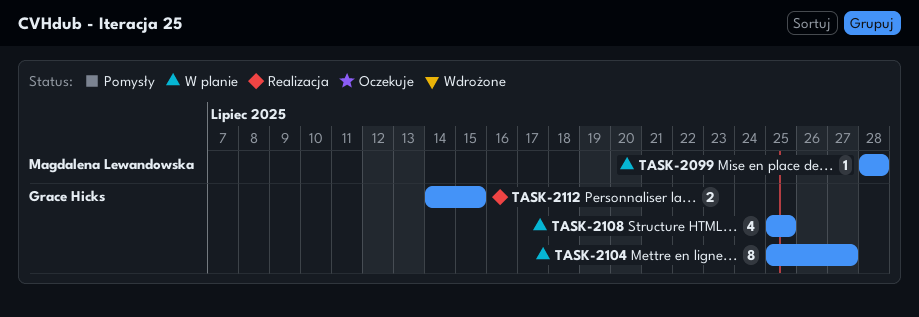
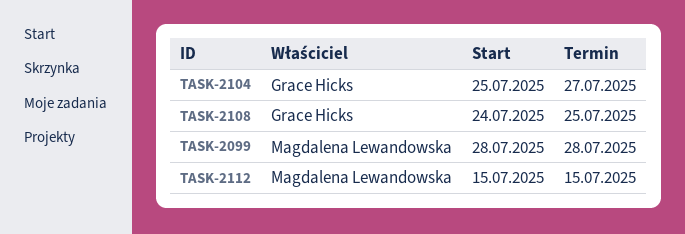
TASK-2108, start: Jul 25 -> Jul 24
TASK-2112, owner: Grace Hicks -> Magdalena Lewandowska
TASK-2112, start: Jul 14 -> Jul 15

